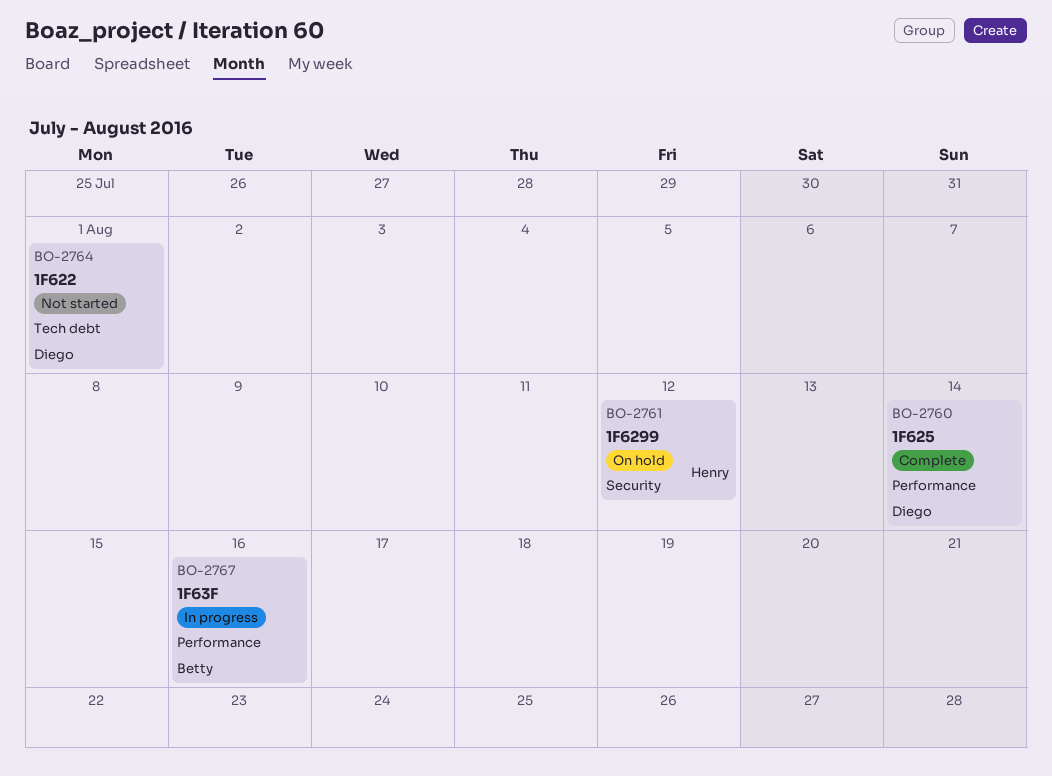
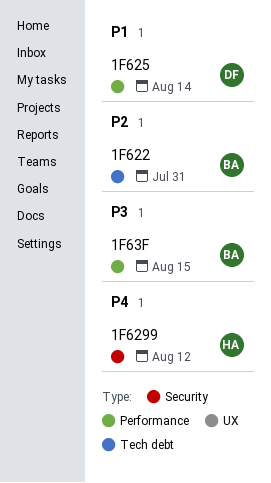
1F622, owner: Diego -> Betty
1F622, due: Aug 1 -> Jul 31
1F63F, due: Aug 16 -> Aug 15

